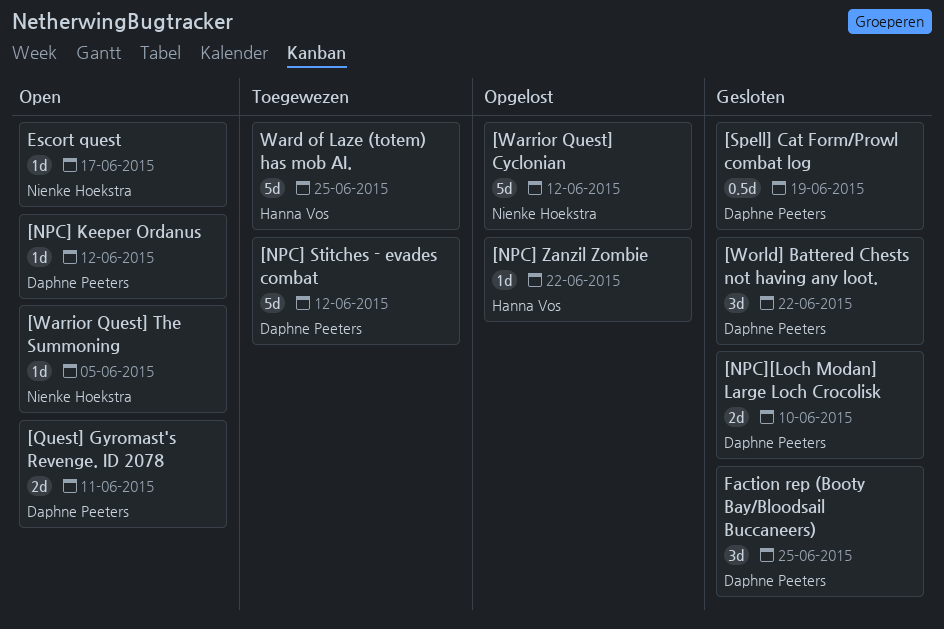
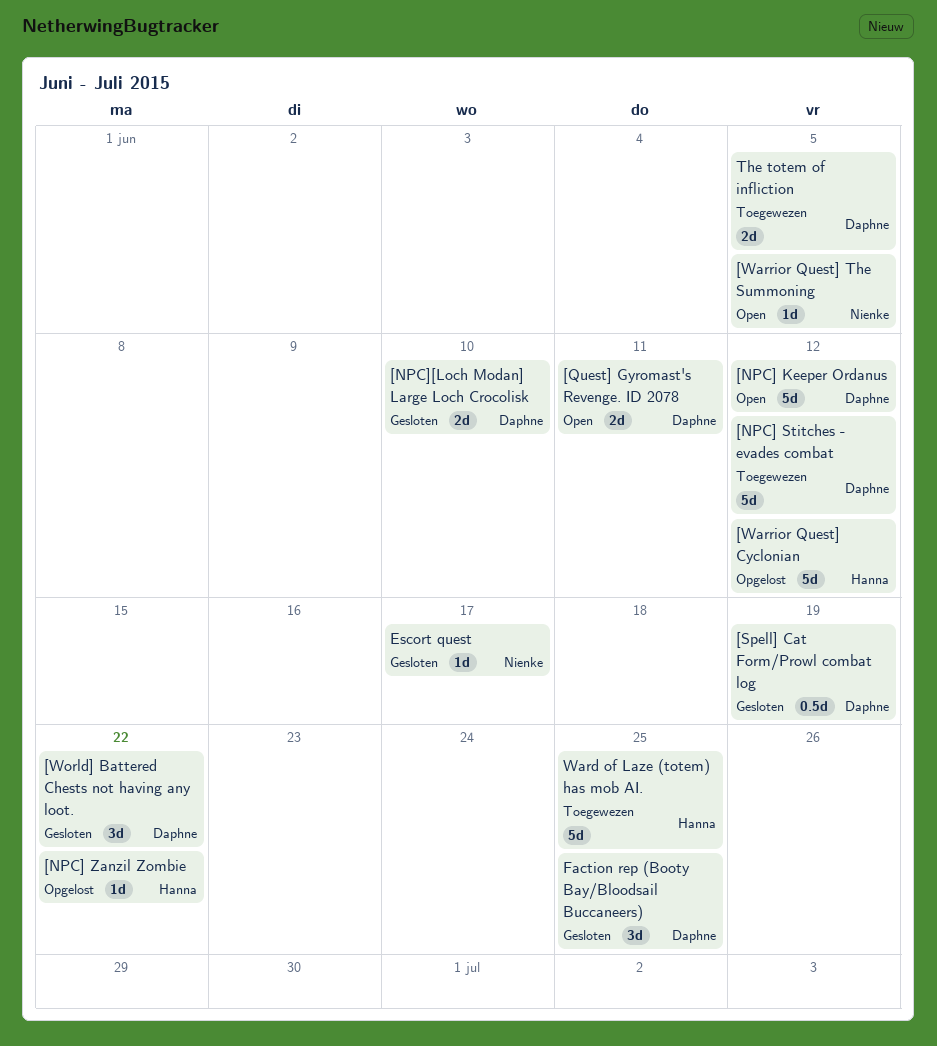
[NPC] Keeper Ordanus, estimate: 1d -> 5d
[Warrior Quest] Cyclonian, owner: Nienke Hoekstra -> Hanna Vos
Escort quest, status: Open -> Gesloten
The totem of infliction: none -> present

